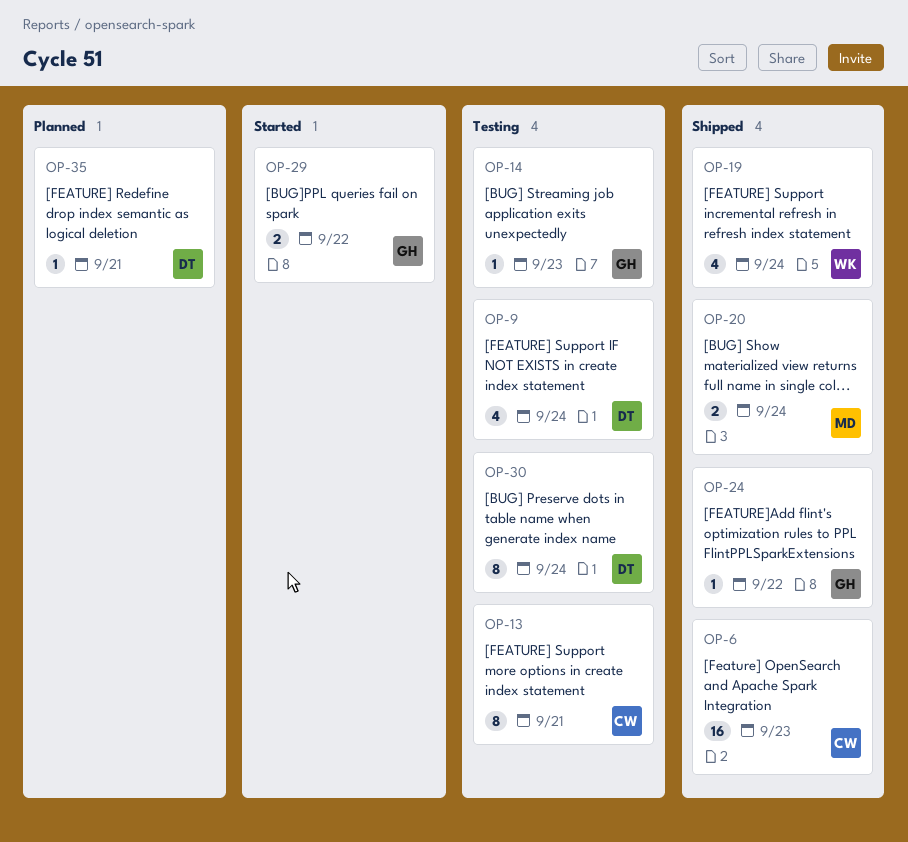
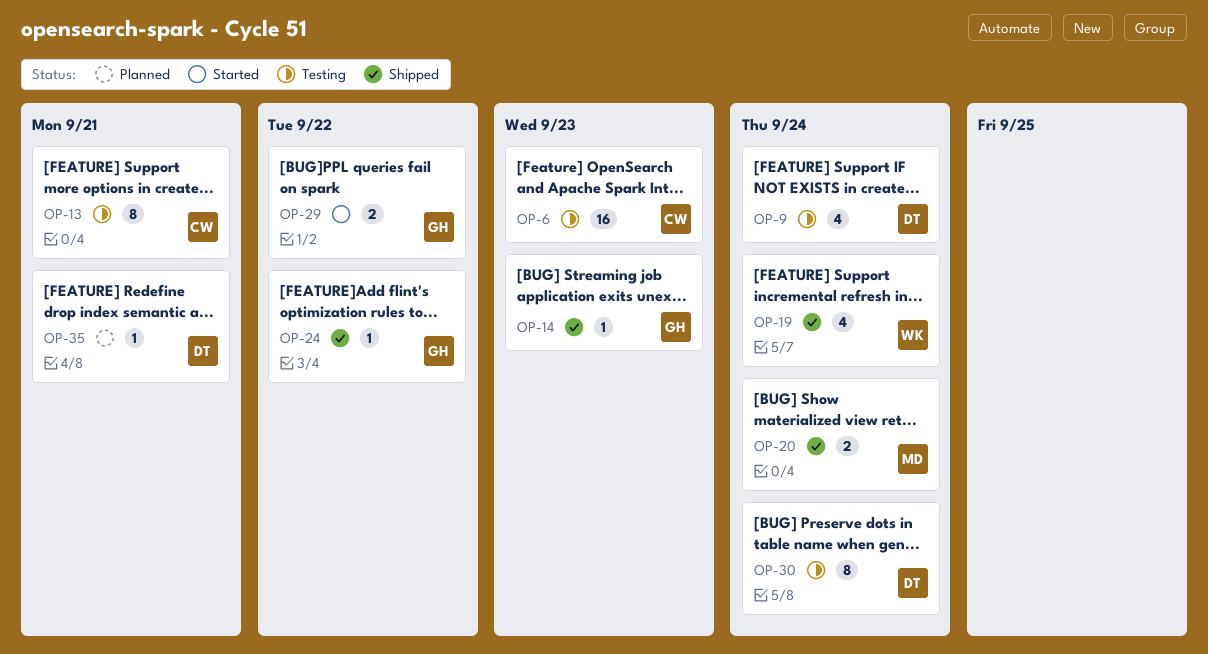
OP-6, status: Shipped -> Testing
OP-14, status: Testing -> Shipped

